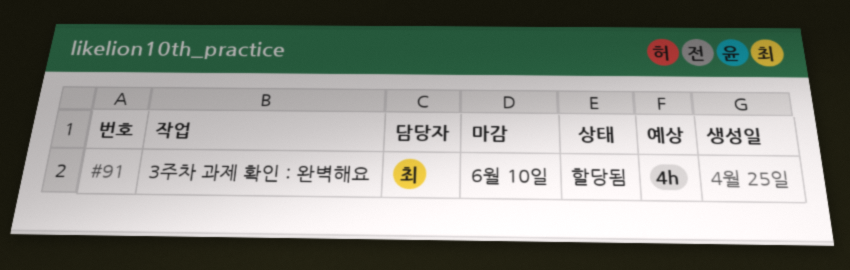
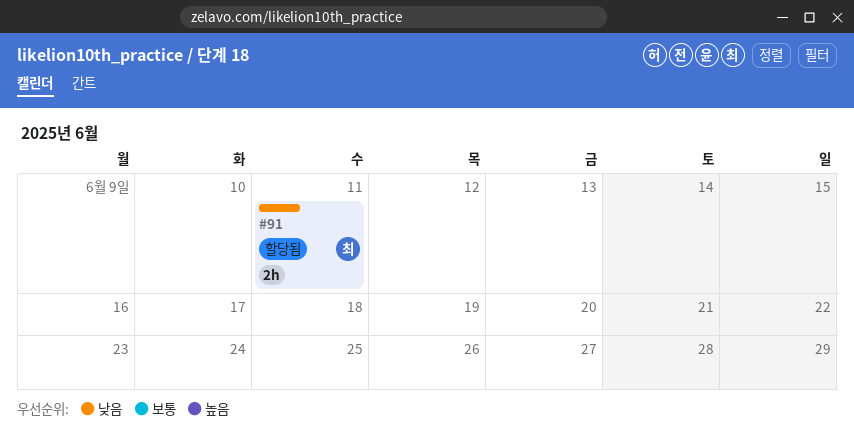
#91, estimate: 4h -> 2h
#91, due: Jun 10 -> Jun 11

